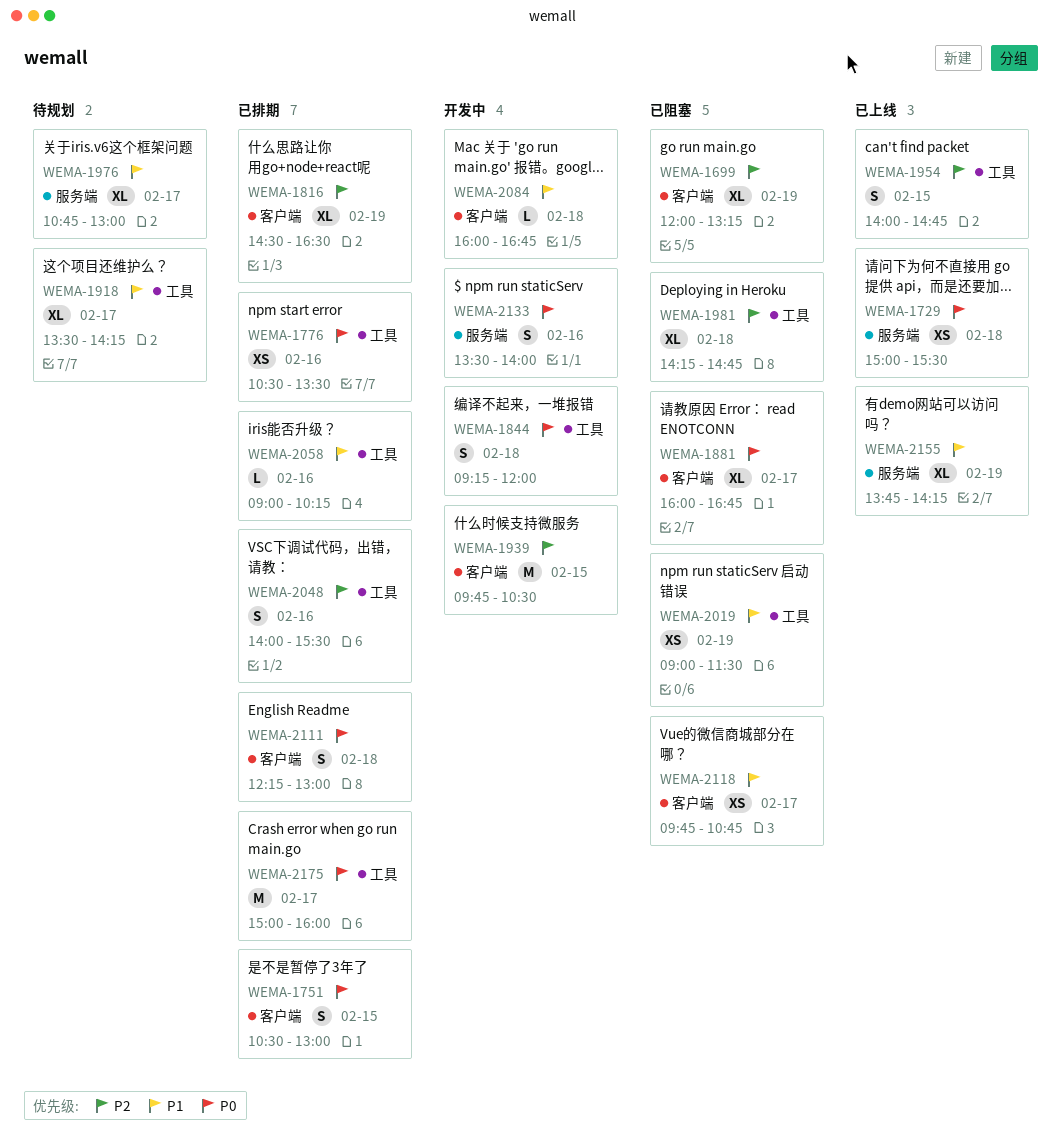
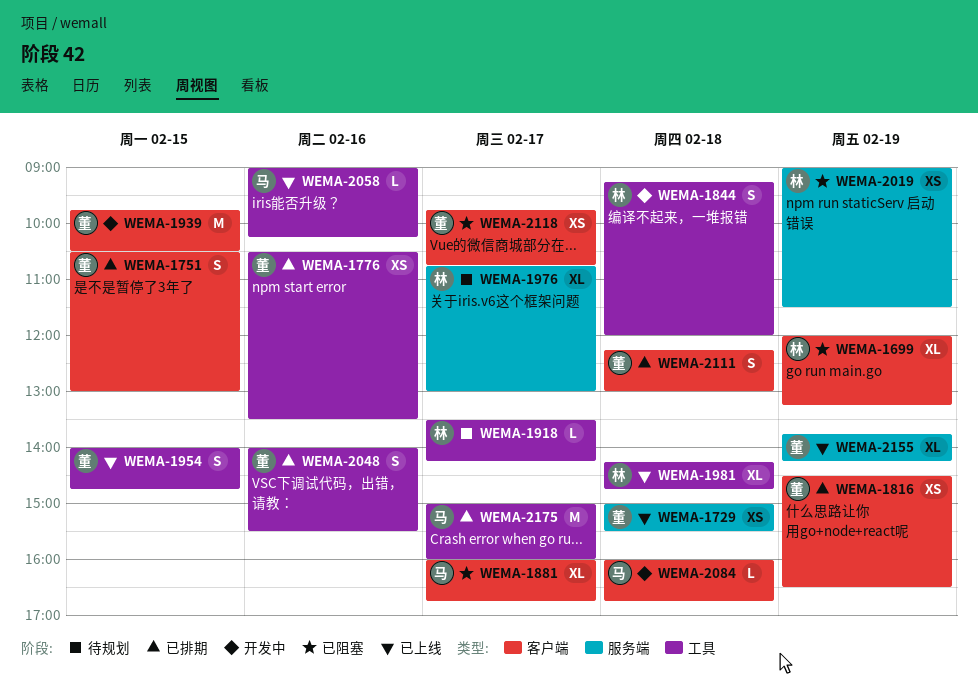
WEMA-1816, estimate: XL -> XS
WEMA-1918, estimate: XL -> L
WEMA-1981, status: 已阻塞 -> 已上线
WEMA-2019, label: 工具 -> 服务端
WEMA-2058, status: 已排期 -> 已上线
WEMA-2133: present -> none

